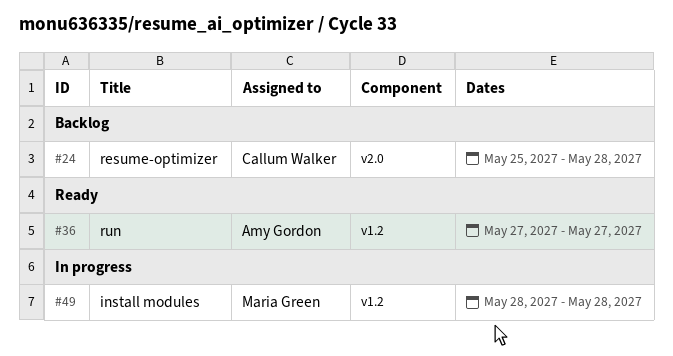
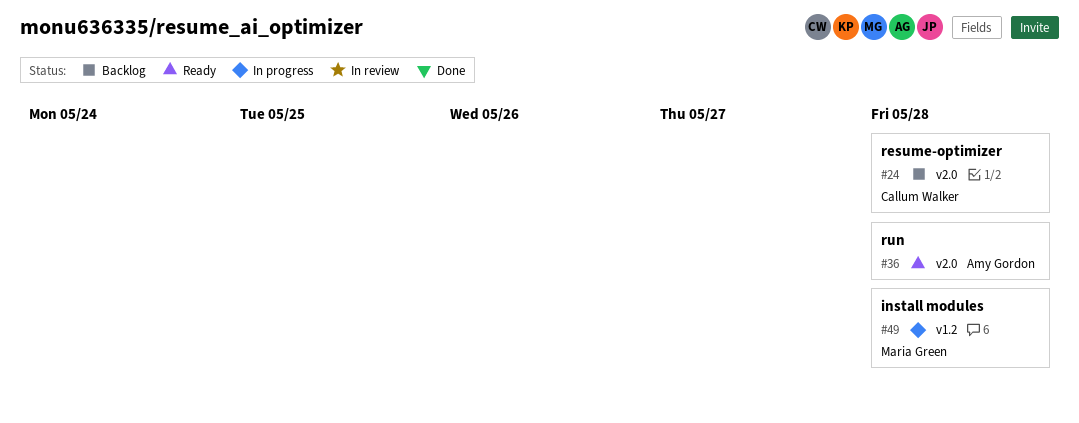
#36, label: v1.2 -> v2.0
#36, due: May 27 -> May 28

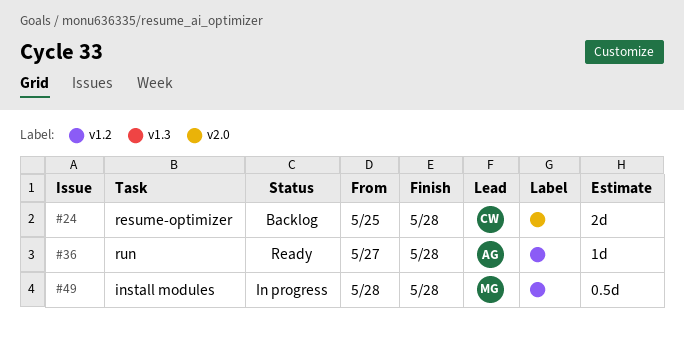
#36, label: v2.0 -> v1.2

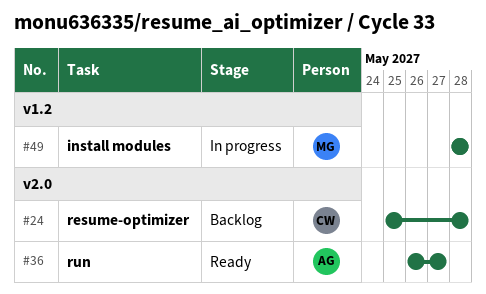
#36, label: v1.2 -> v2.0
#36, start: May 27 -> May 26
#36, due: May 28 -> May 27

